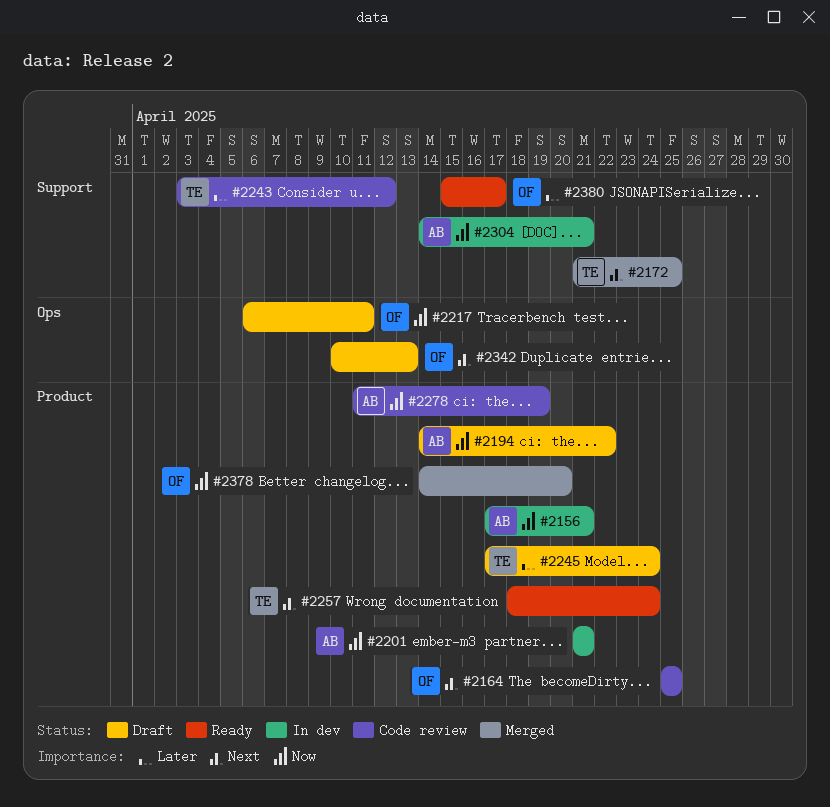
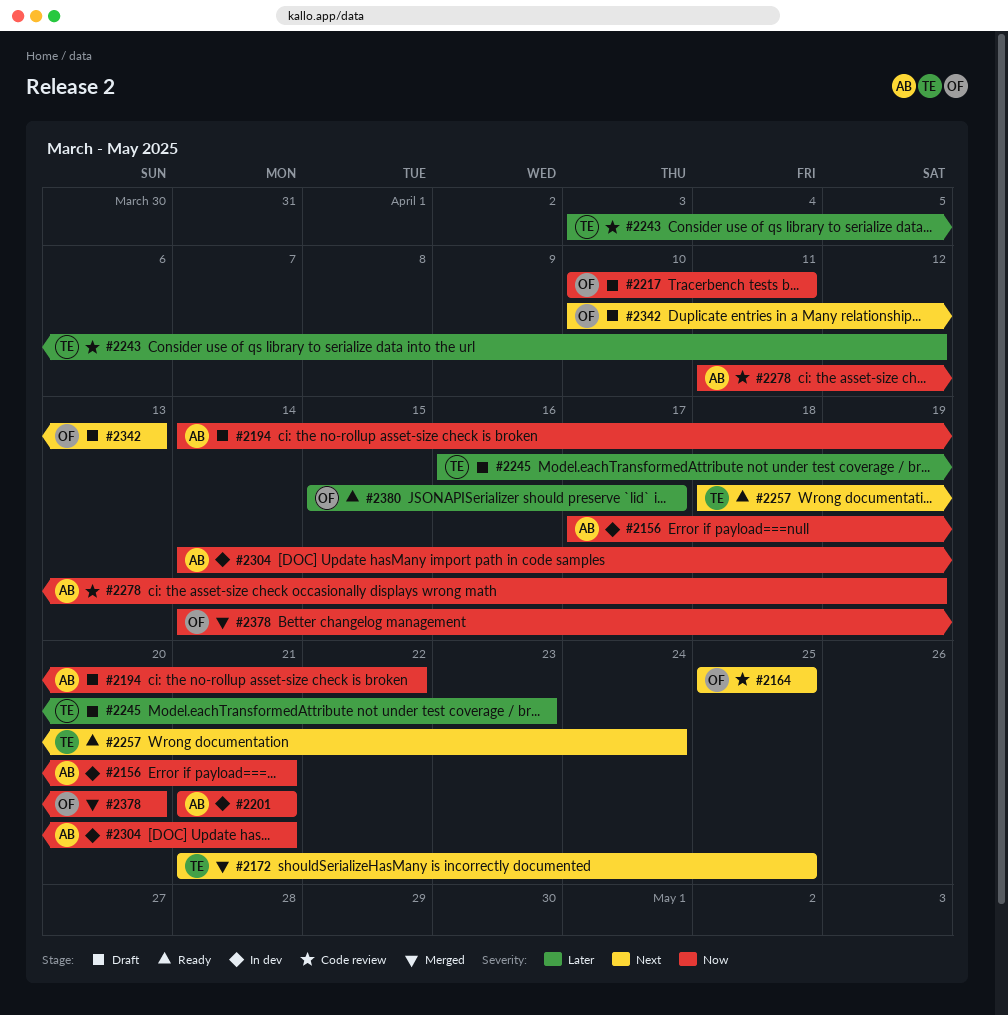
#2217, start: Apr 6 -> Apr 10
#2245, start: Apr 17 -> Apr 16
#2245, due: Apr 24 -> Apr 23

